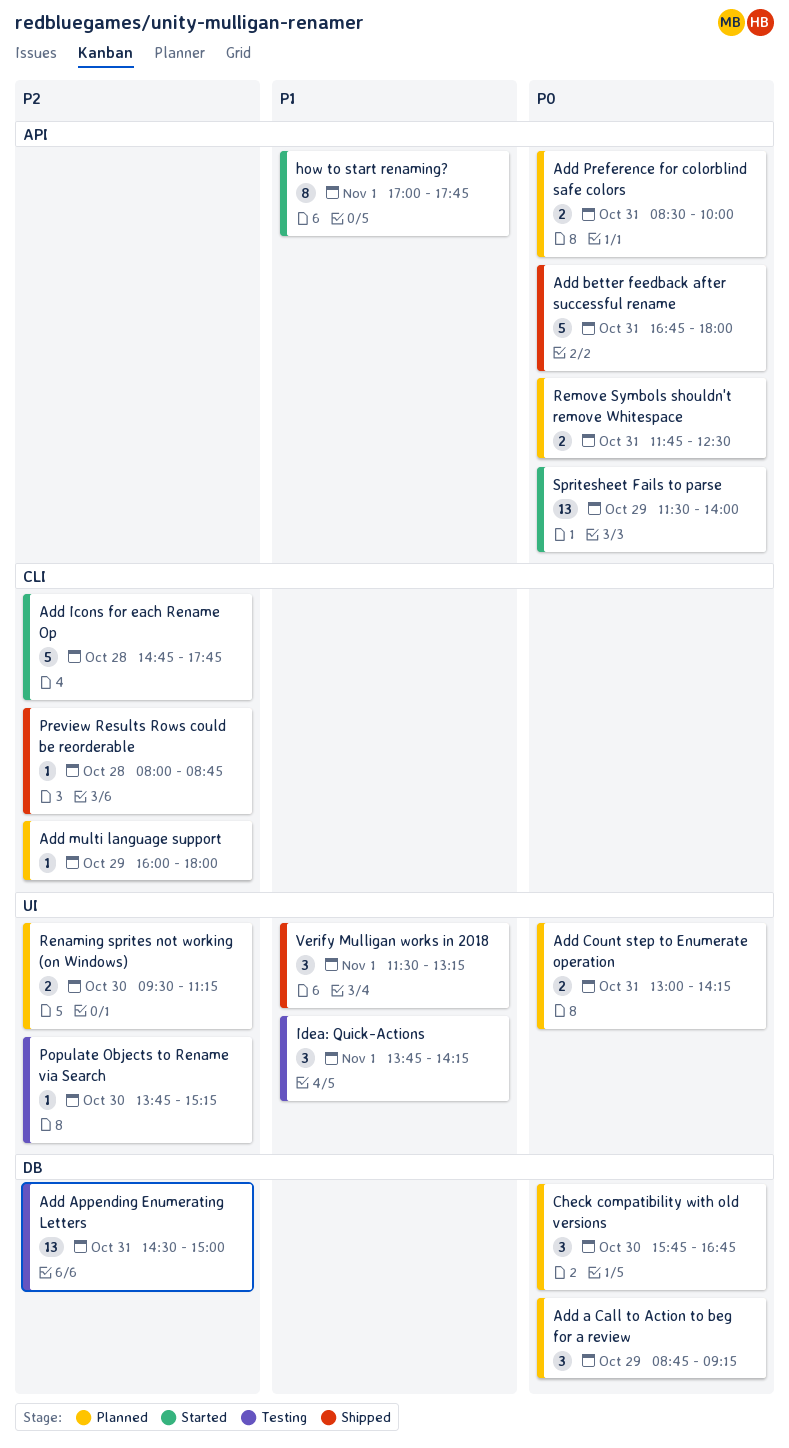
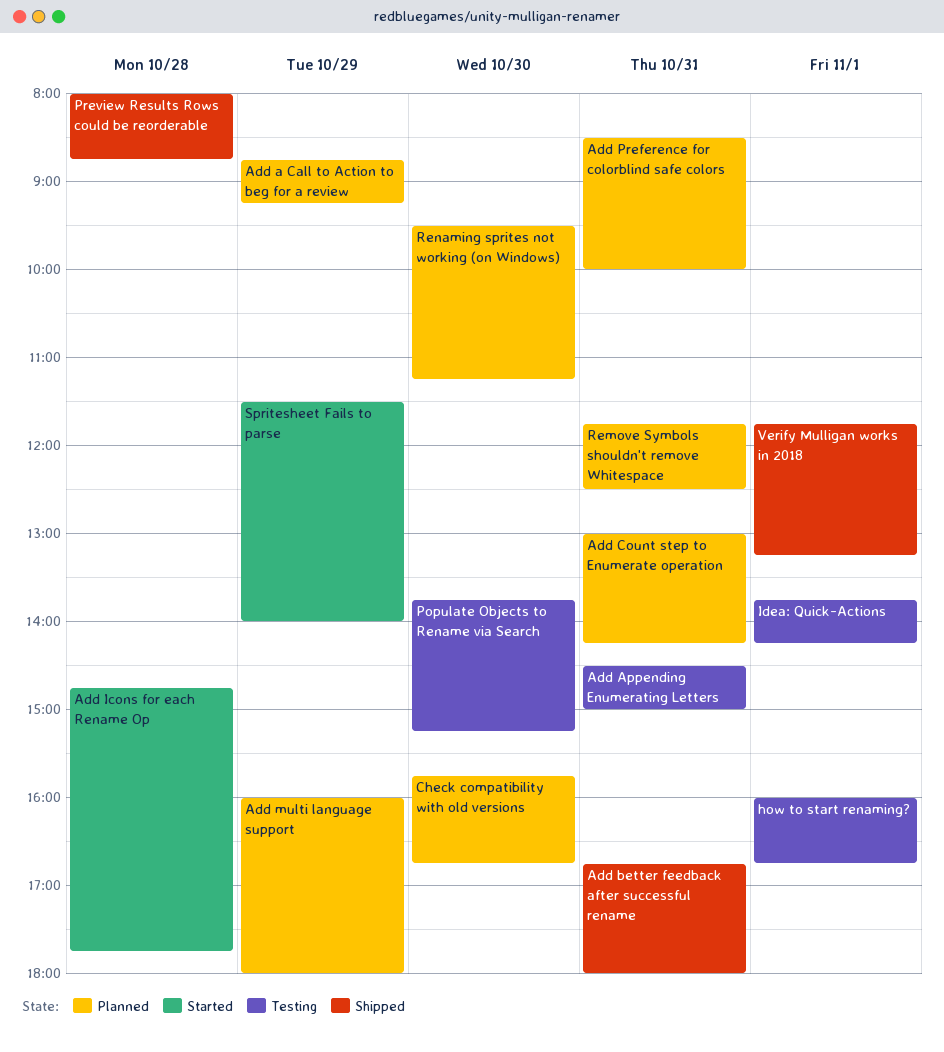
how to start renaming?, status: Started -> Testing
how to start renaming?, begins: 17:00 -> 16:00
how to start renaming?, ends: 17:45 -> 16:45
Verify Mulligan works in 2018, begins: 11:30 -> 11:45

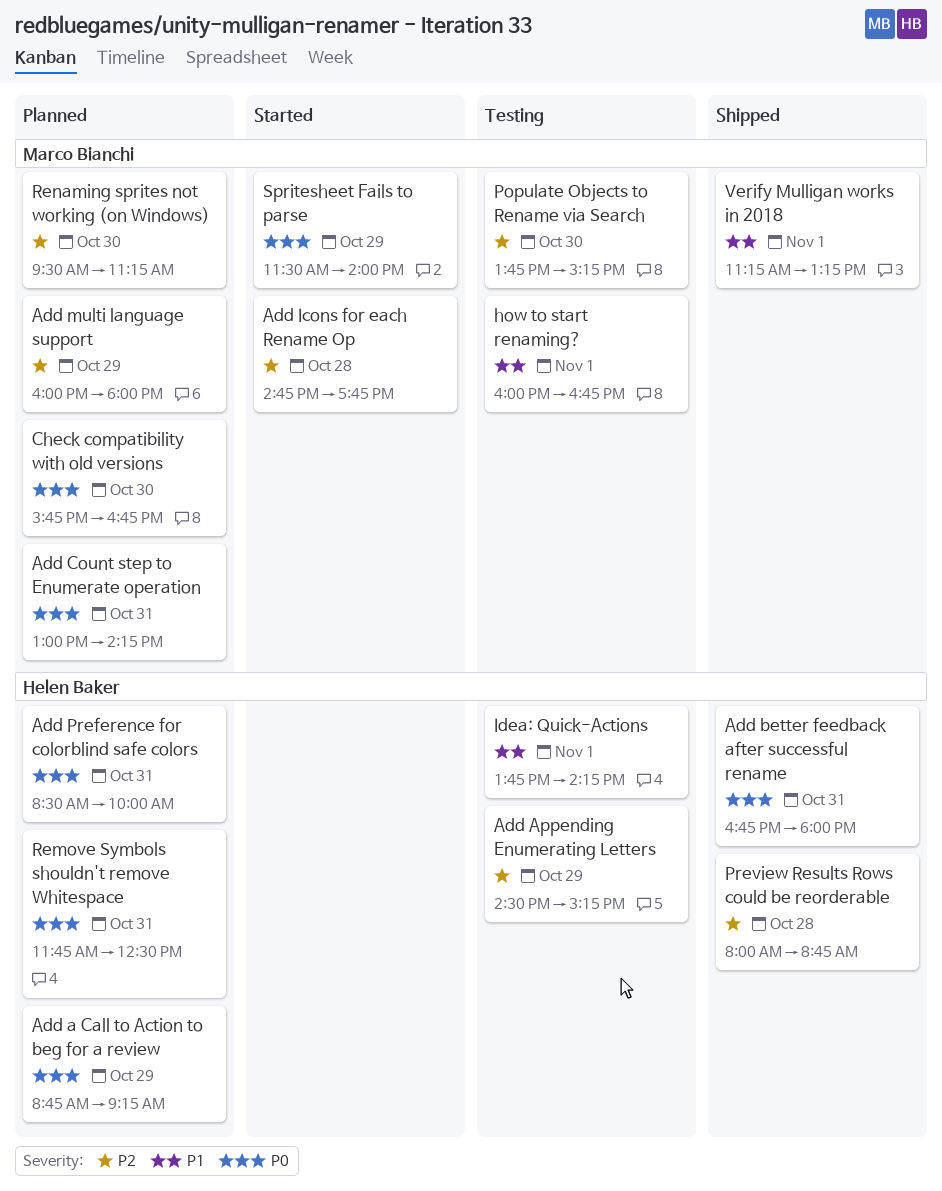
Add Appending Enumerating Letters, day: Oct 31 -> Oct 29
Add Appending Enumerating Letters, ends: 15:00 -> 15:15
Verify Mulligan works in 2018, begins: 11:45 -> 11:15

